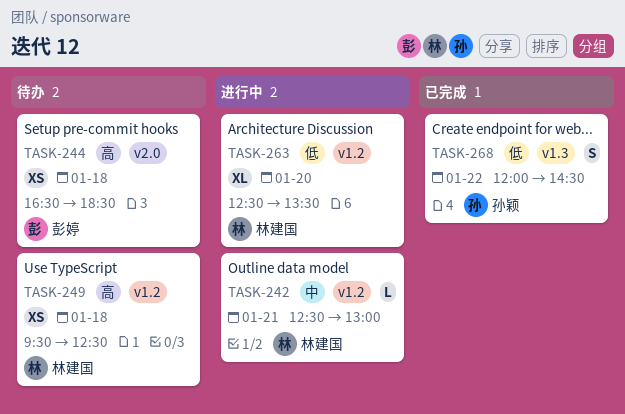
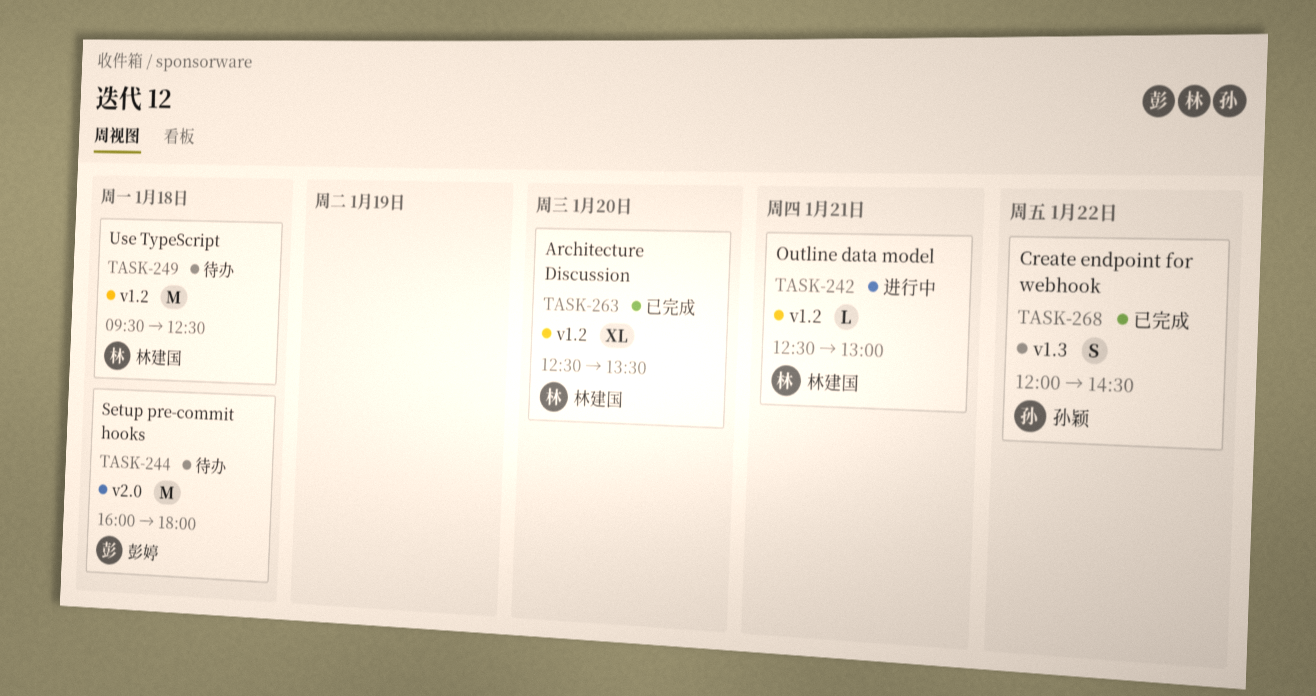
TASK-244, estimate: XS -> M
TASK-244, begins: 16:30 -> 16:00
TASK-244, ends: 18:30 -> 18:00
TASK-249, estimate: XS -> M
TASK-263, status: 进行中 -> 已完成

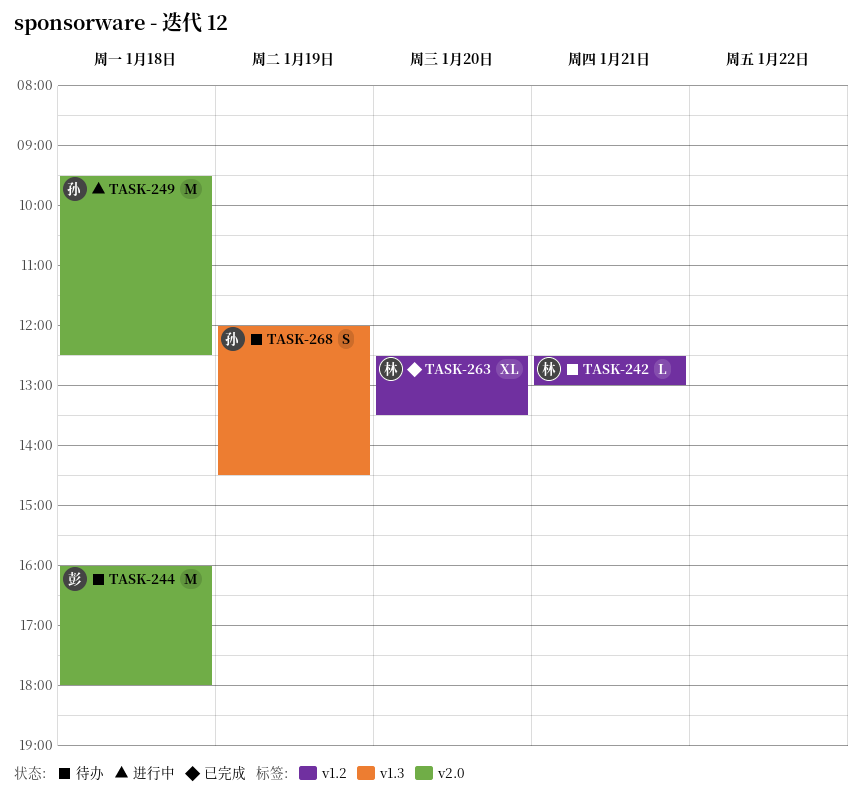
TASK-242, status: 进行中 -> 待办
TASK-249, status: 待办 -> 进行中
TASK-249, owner: 林建国 -> 孙颖
TASK-249, label: v1.2 -> v2.0
TASK-268, status: 已完成 -> 待办
TASK-268, day: Jan 22 -> Jan 19

